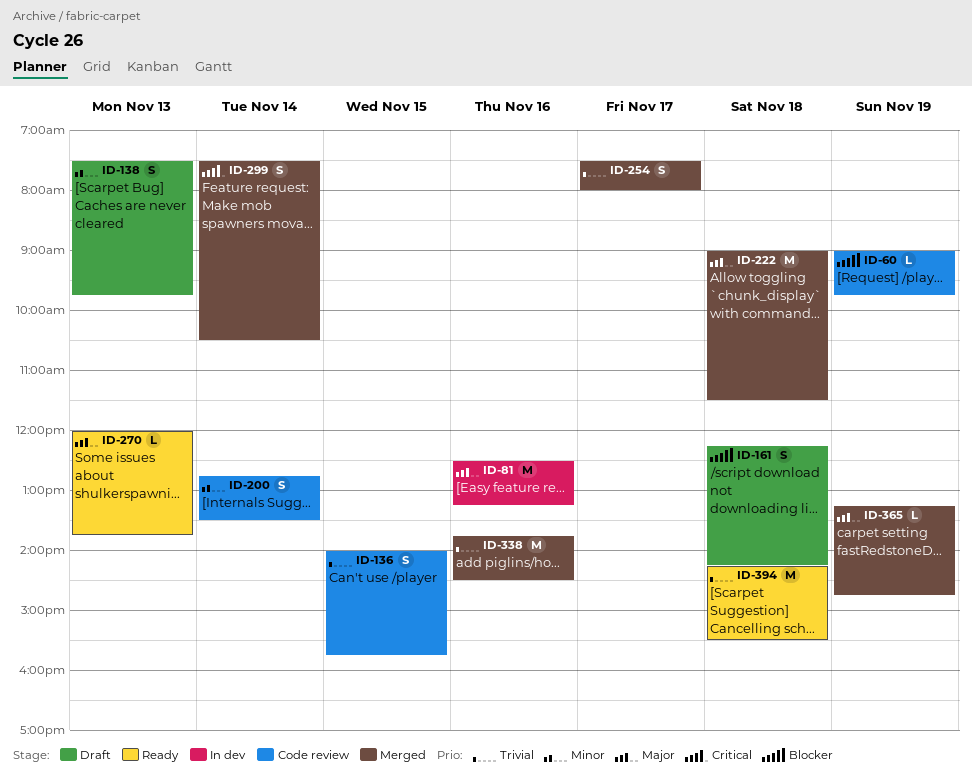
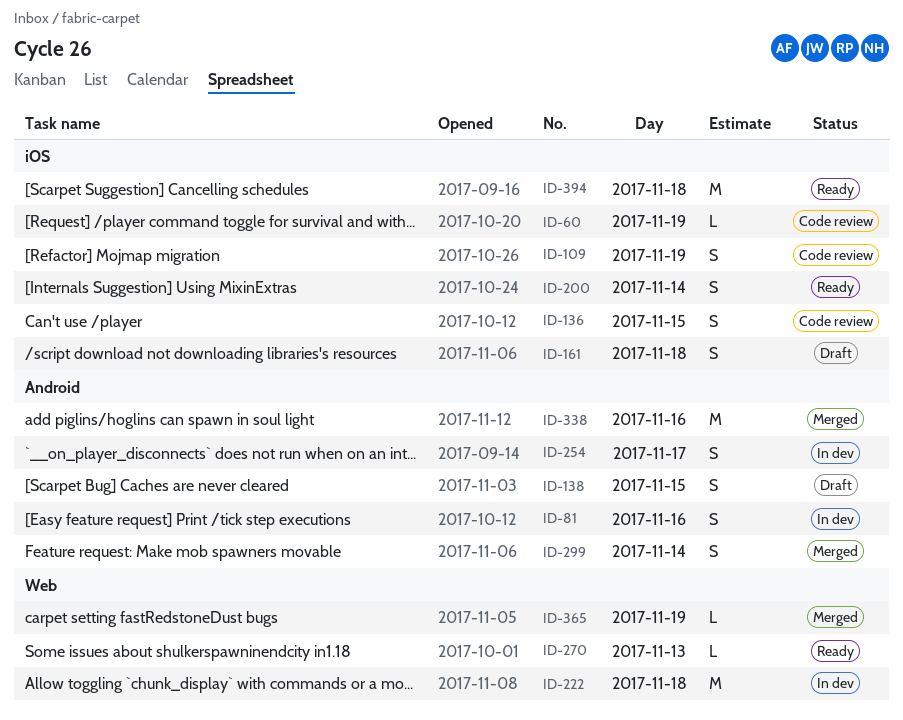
ID-81, estimate: M -> S
ID-109: none -> present
ID-138, day: Nov 13 -> Nov 15
ID-200, status: Code review -> Ready
ID-222, status: Merged -> In dev
ID-254, status: Merged -> In dev

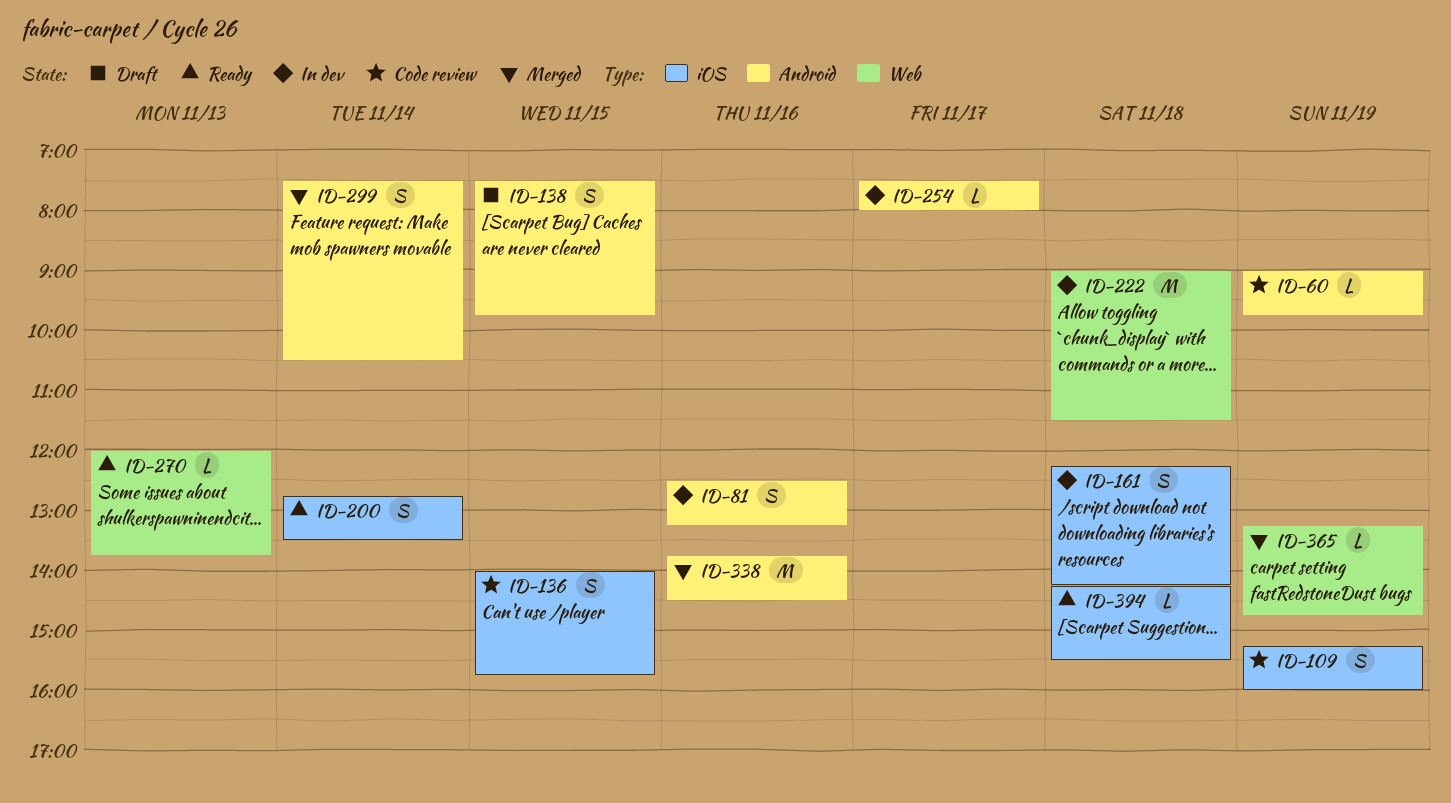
ID-60, label: iOS -> Android
ID-161, status: Draft -> In dev
ID-254, estimate: S -> L
ID-394, estimate: M -> L

